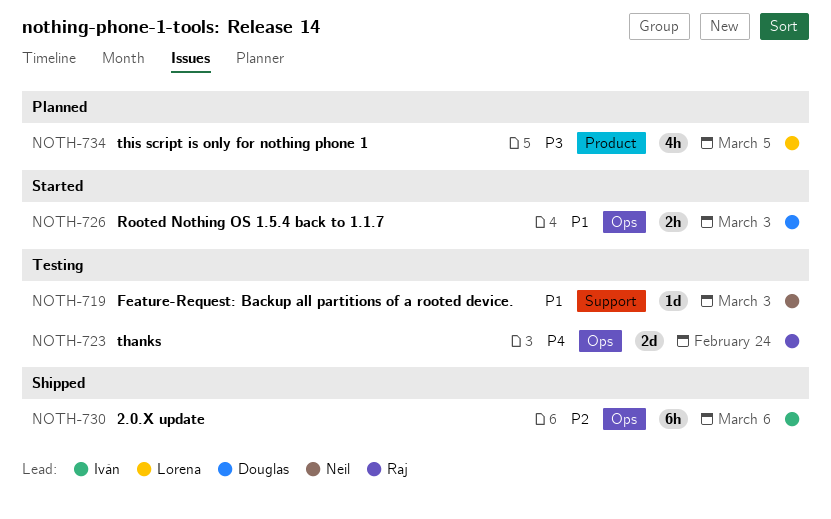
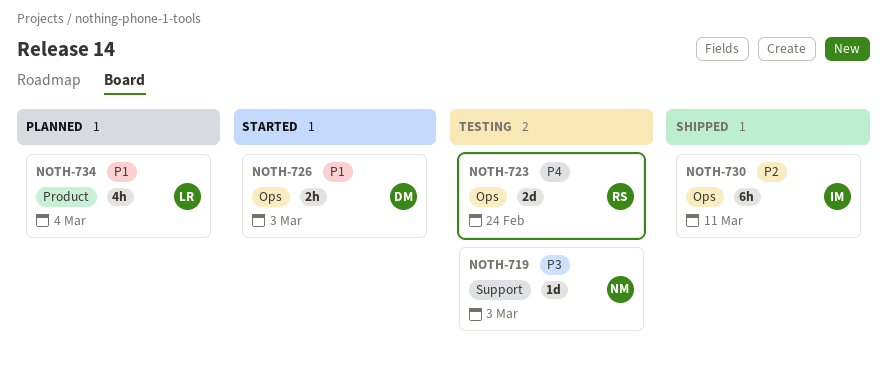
NOTH-719, priority: P1 -> P3
NOTH-730, due: Mar 6 -> Mar 11
NOTH-734, priority: P3 -> P1
NOTH-734, due: Mar 5 -> Mar 4

